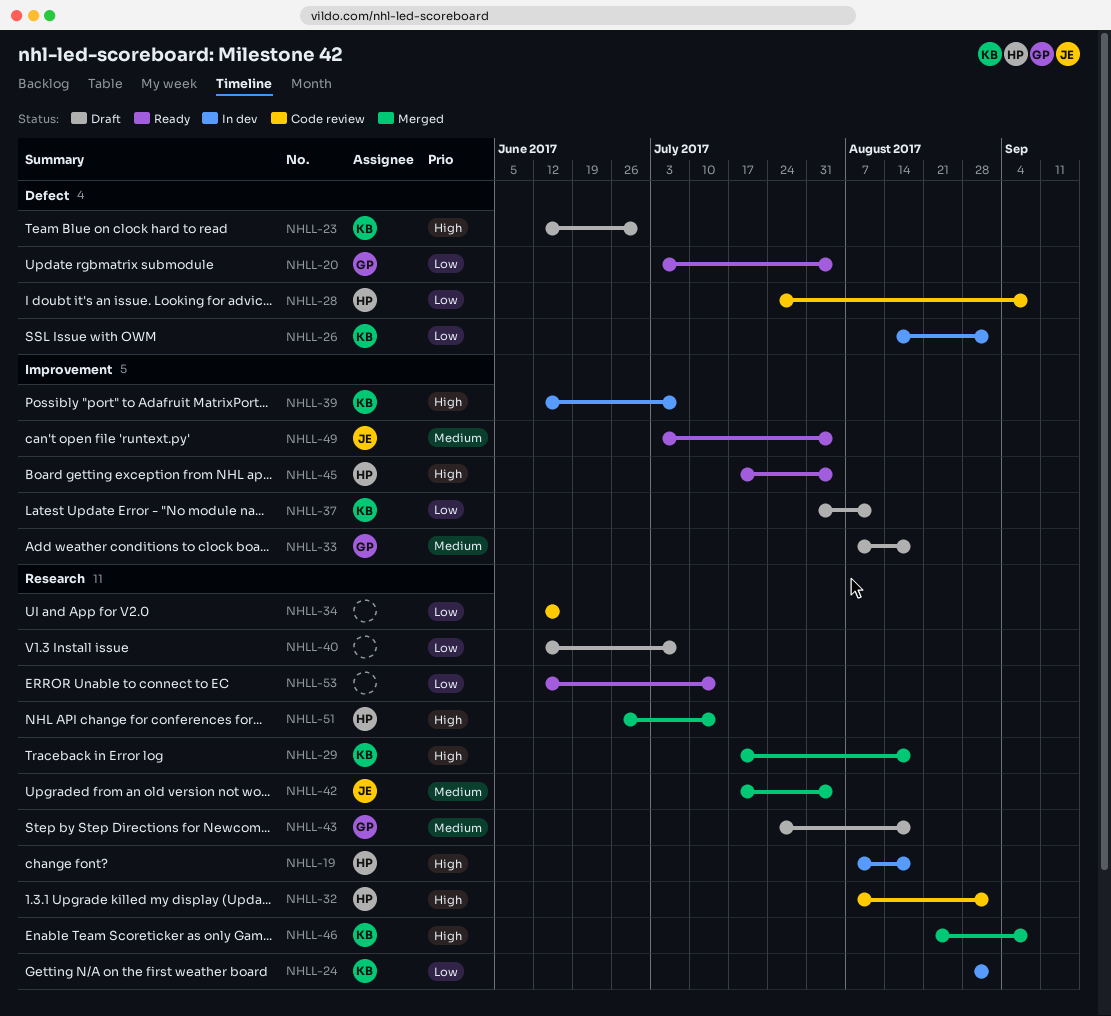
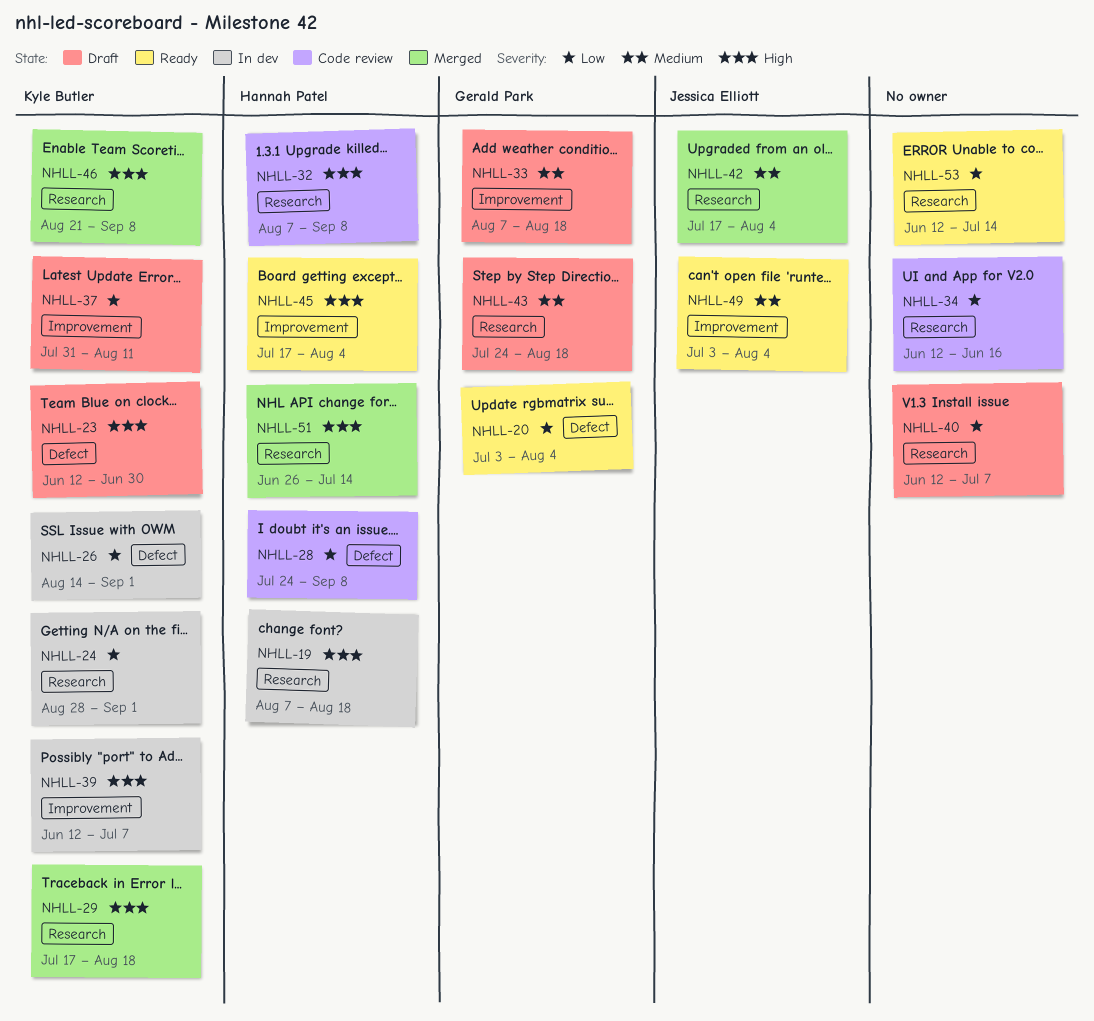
NHLL-32, due: Sep 1 -> Sep 8

